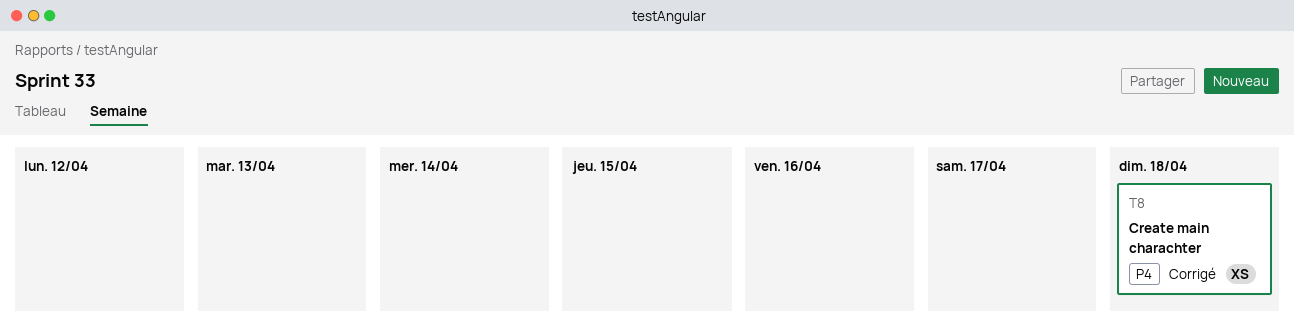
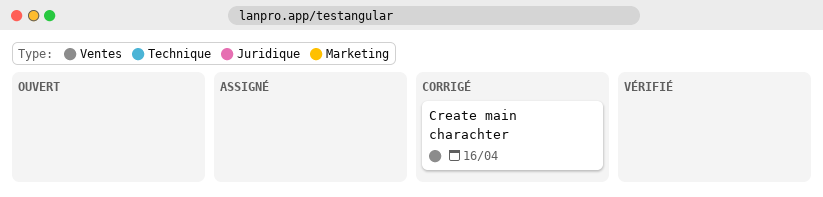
Create main charachter, due: Apr 18 -> Apr 16

